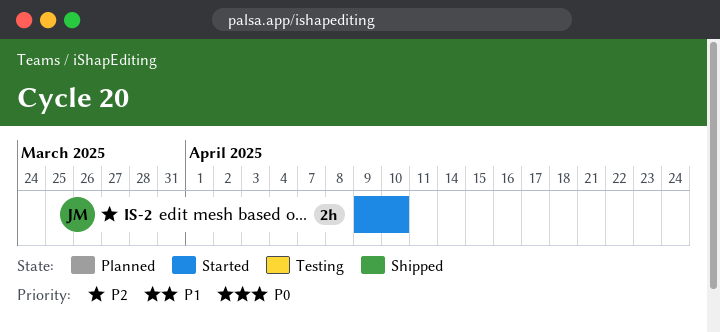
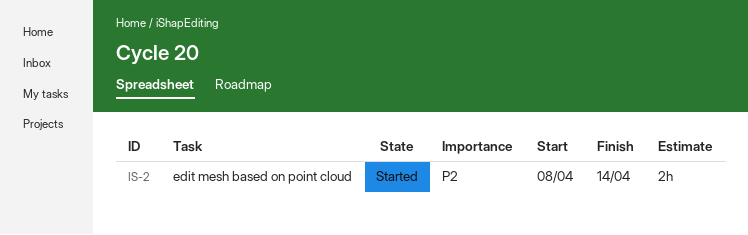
IS-2, start: Apr 9 -> Apr 8
IS-2, due: Apr 10 -> Apr 14

